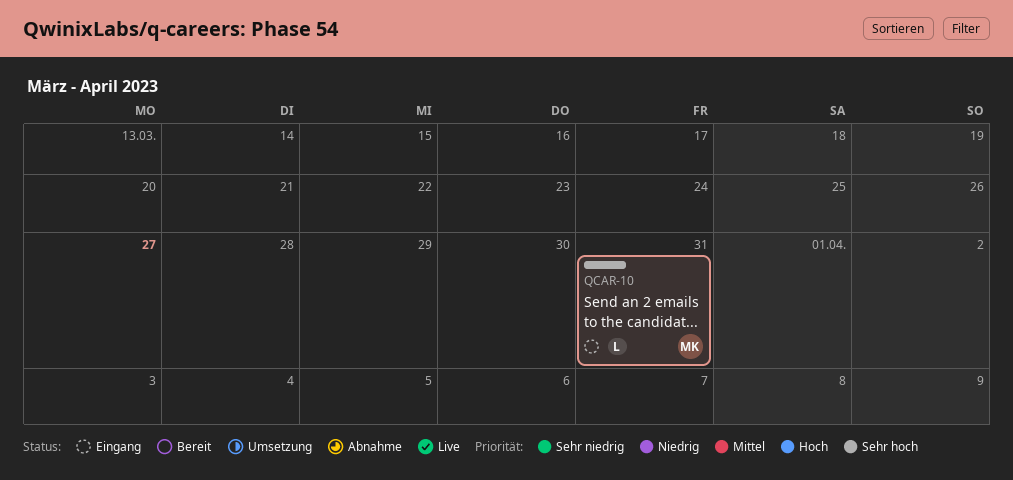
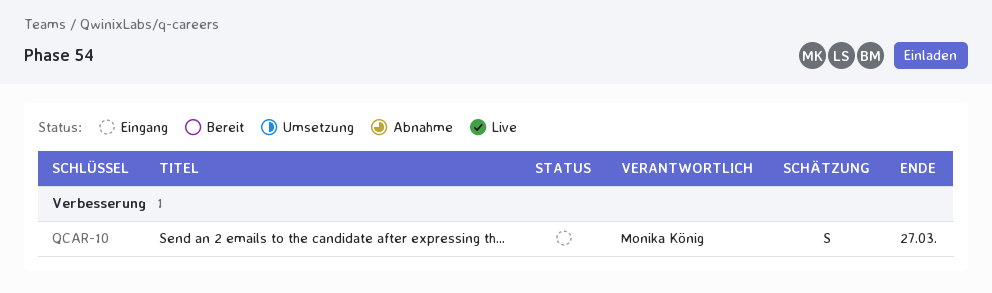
QCAR-10, estimate: L -> S
QCAR-10, due: Mar 31 -> Mar 27

